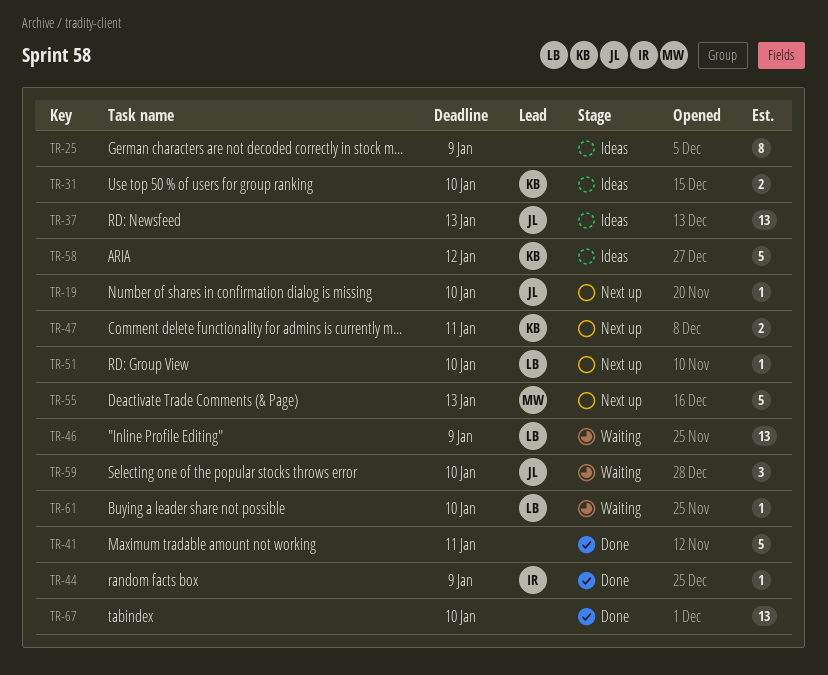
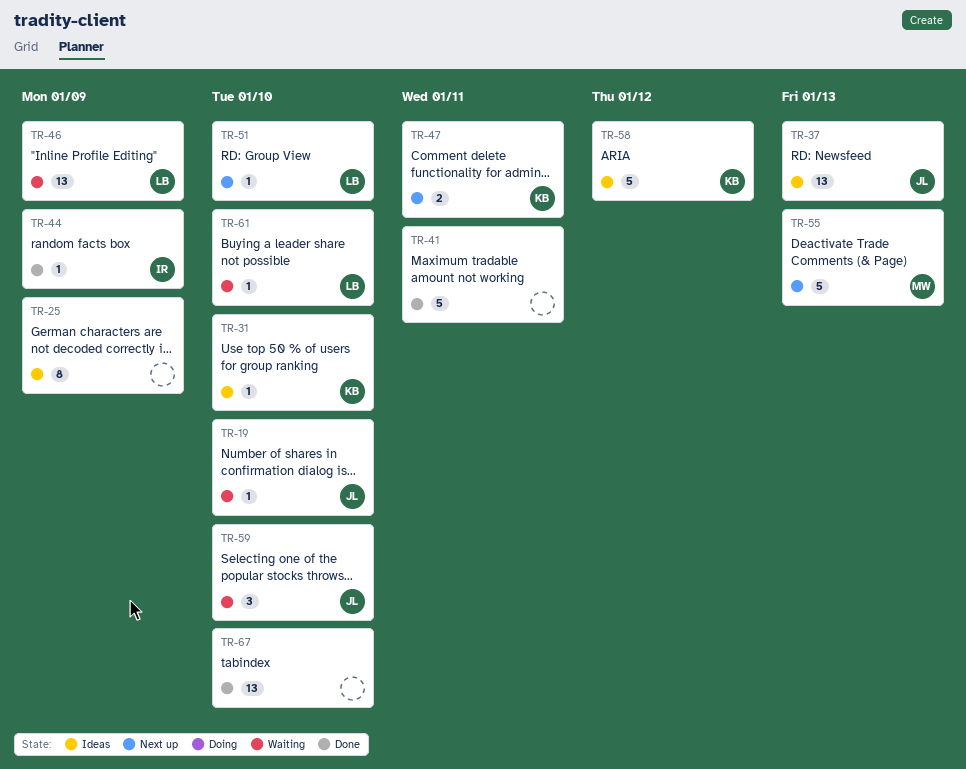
TR-19, status: Next up -> Waiting
TR-31, estimate: 2 -> 1

